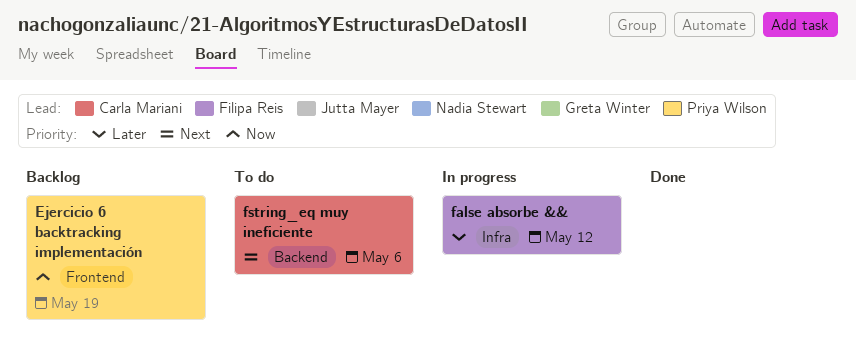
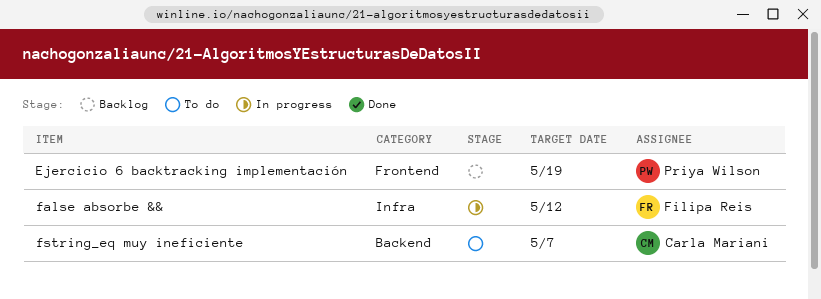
fstring_eq muy ineficiente, due: May 6 -> May 7

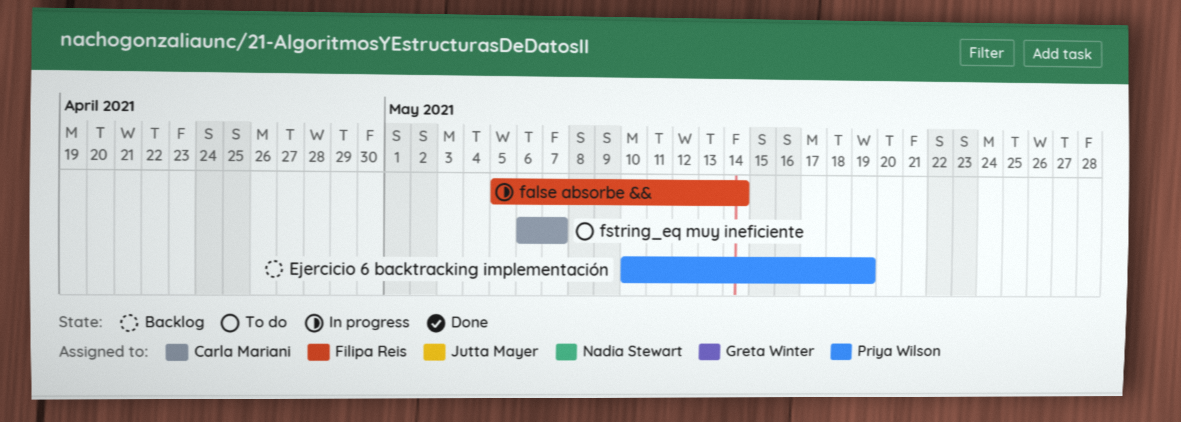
false absorbe &&, due: May 12 -> May 14

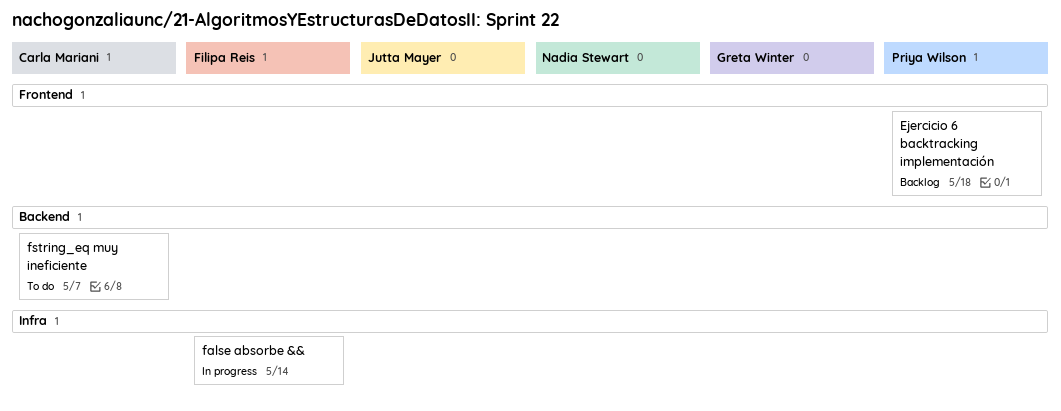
Ejercicio 6 backtracking implementación, due: May 19 -> May 18

